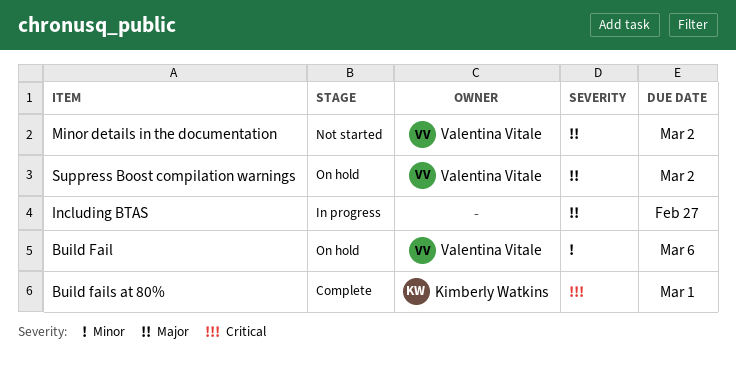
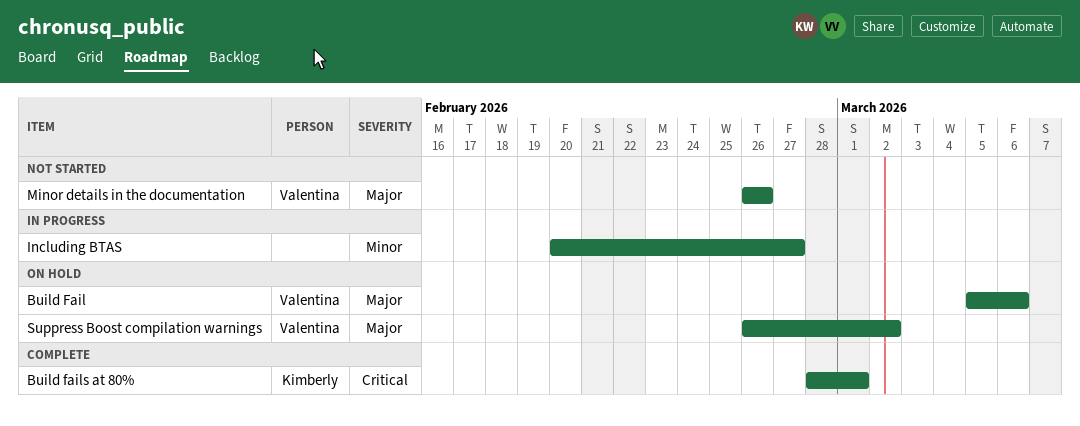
Build Fail, priority: Minor -> Major
Including BTAS, priority: Major -> Minor
Minor details in the documentation, due: Mar 2 -> Feb 26

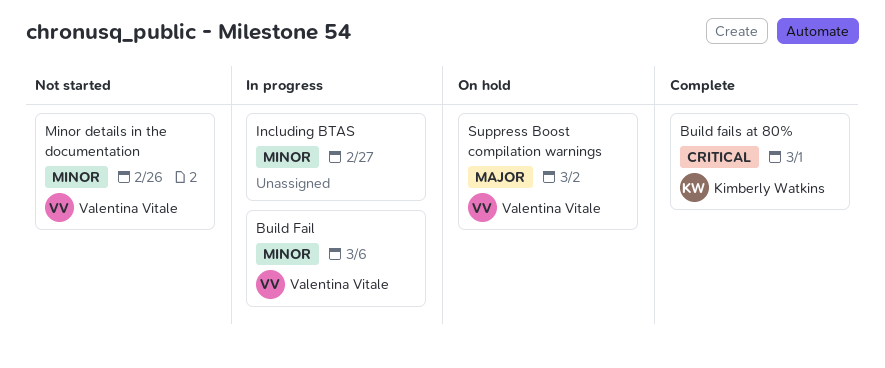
Build Fail, status: On hold -> In progress
Build Fail, priority: Major -> Minor
Minor details in the documentation, priority: Major -> Minor

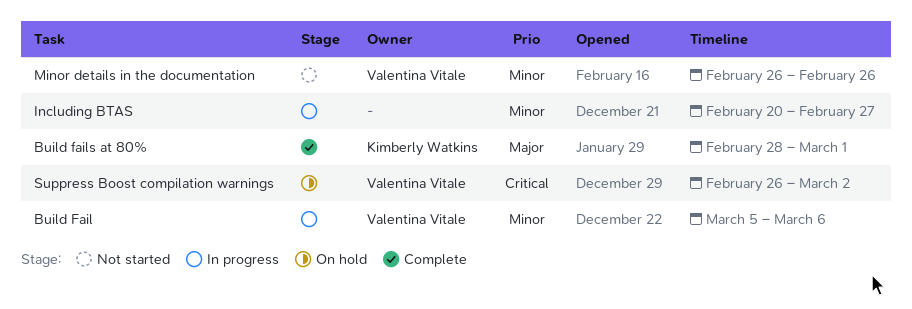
Build fails at 80%, priority: Critical -> Major
Suppress Boost compilation warnings, priority: Major -> Critical

